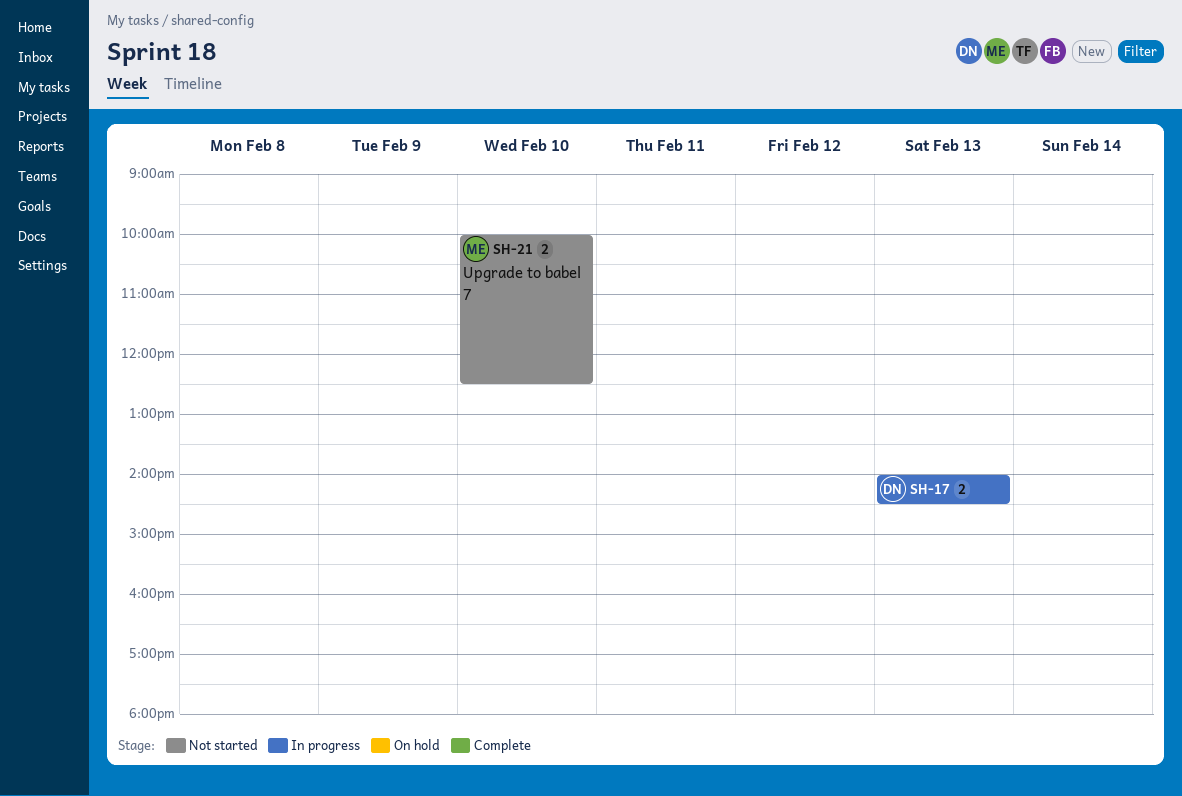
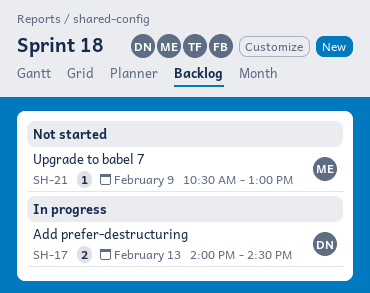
SH-21, estimate: 2 -> 1
SH-21, day: Feb 10 -> Feb 9
SH-21, begins: 10:00 -> 10:30
SH-21, ends: 12:30 -> 13:00

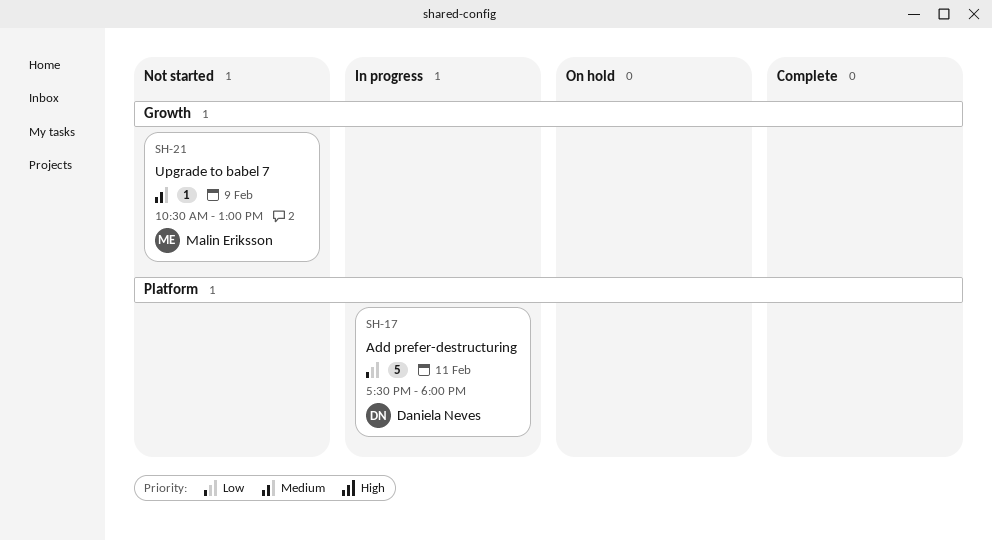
SH-17, estimate: 2 -> 5
SH-17, day: Feb 13 -> Feb 11
SH-17, begins: 14:00 -> 17:30
SH-17, ends: 14:30 -> 18:00

